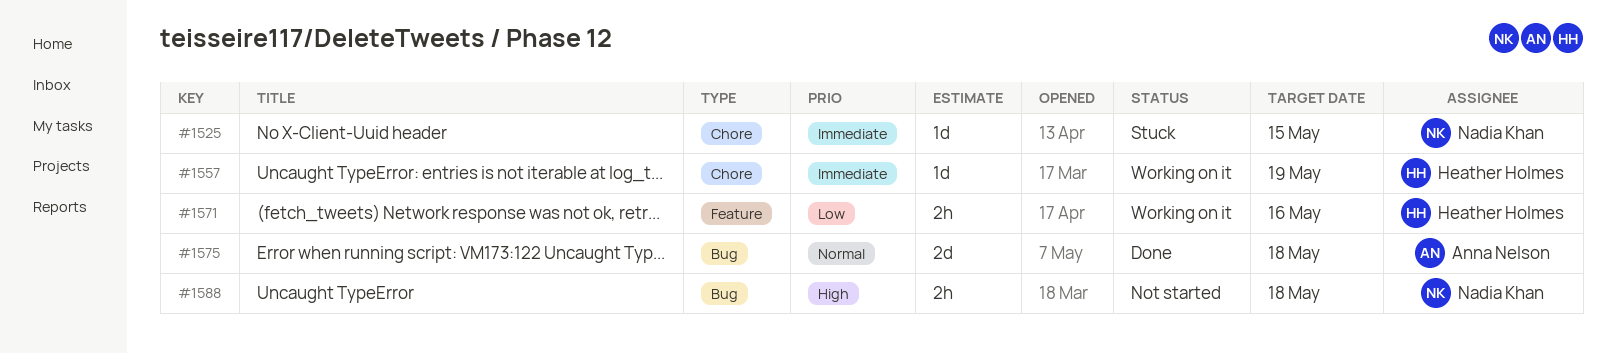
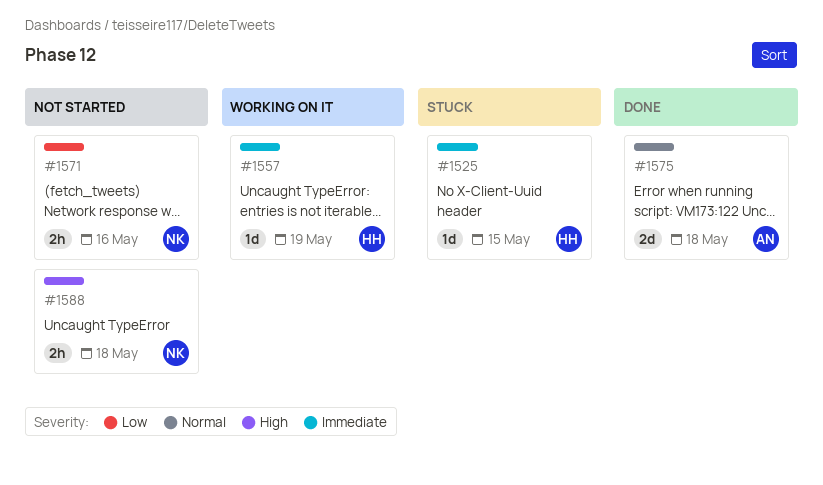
#1525, owner: Nadia Khan -> Heather Holmes
#1571, status: Working on it -> Not started
#1571, owner: Heather Holmes -> Nadia Khan

